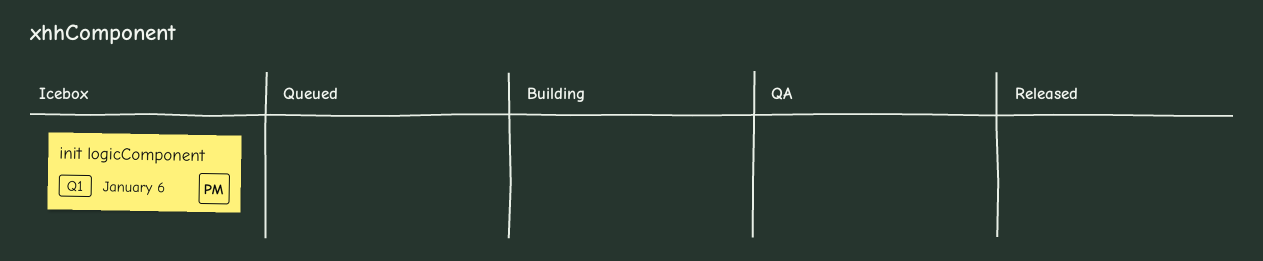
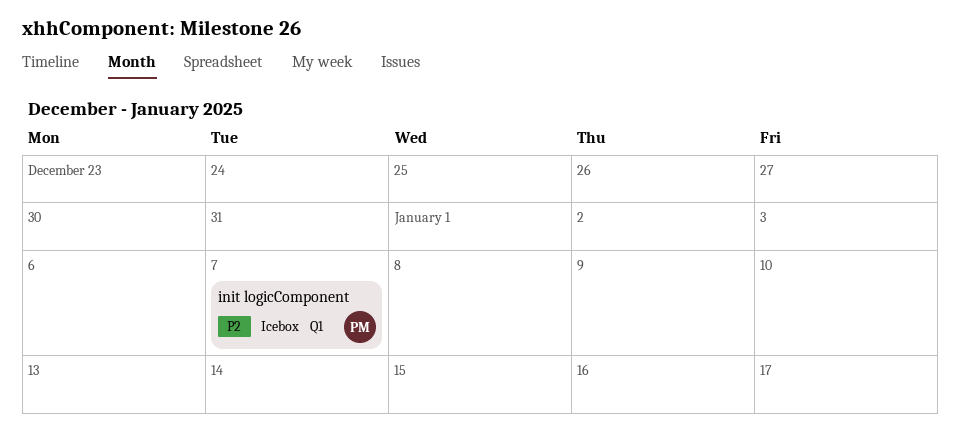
init logicComponent, due: Jan 6 -> Jan 7

